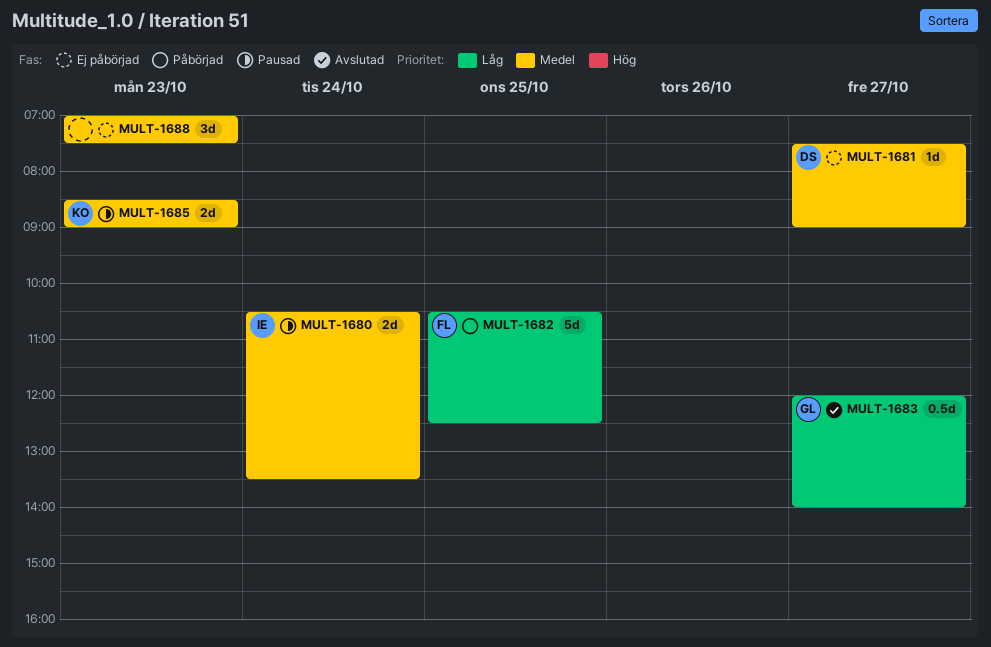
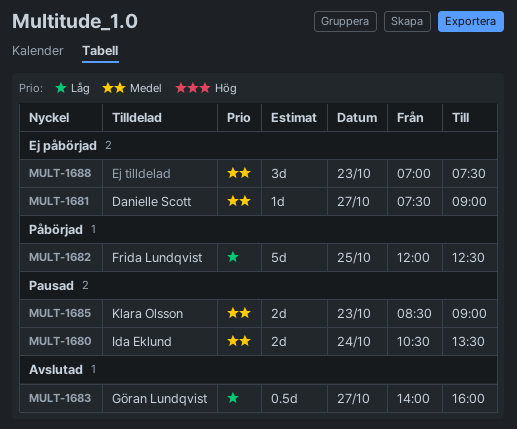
MULT-1682, begins: 10:30 -> 12:00
MULT-1683, begins: 12:00 -> 14:00
MULT-1683, ends: 14:00 -> 16:00

